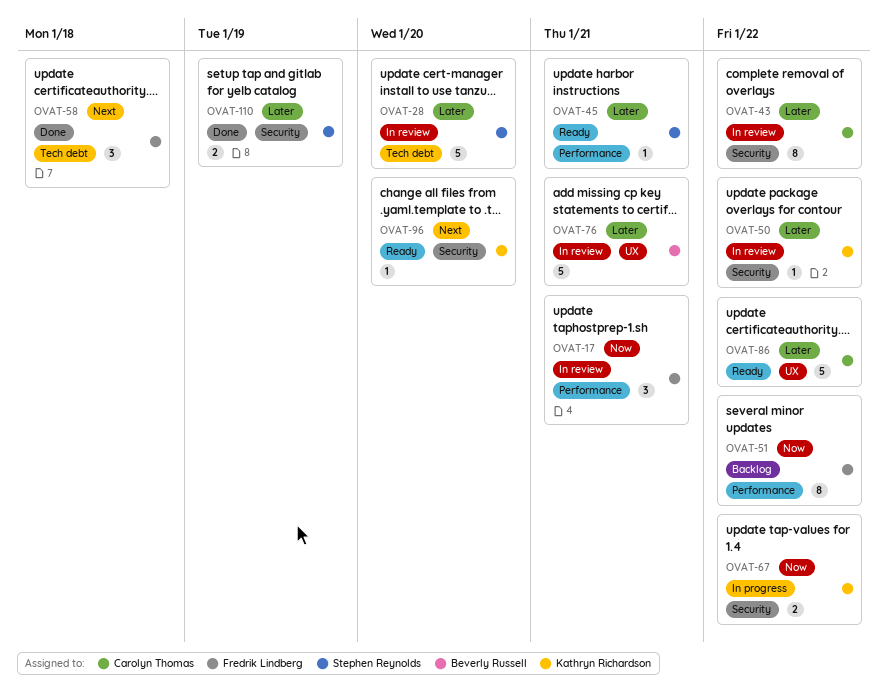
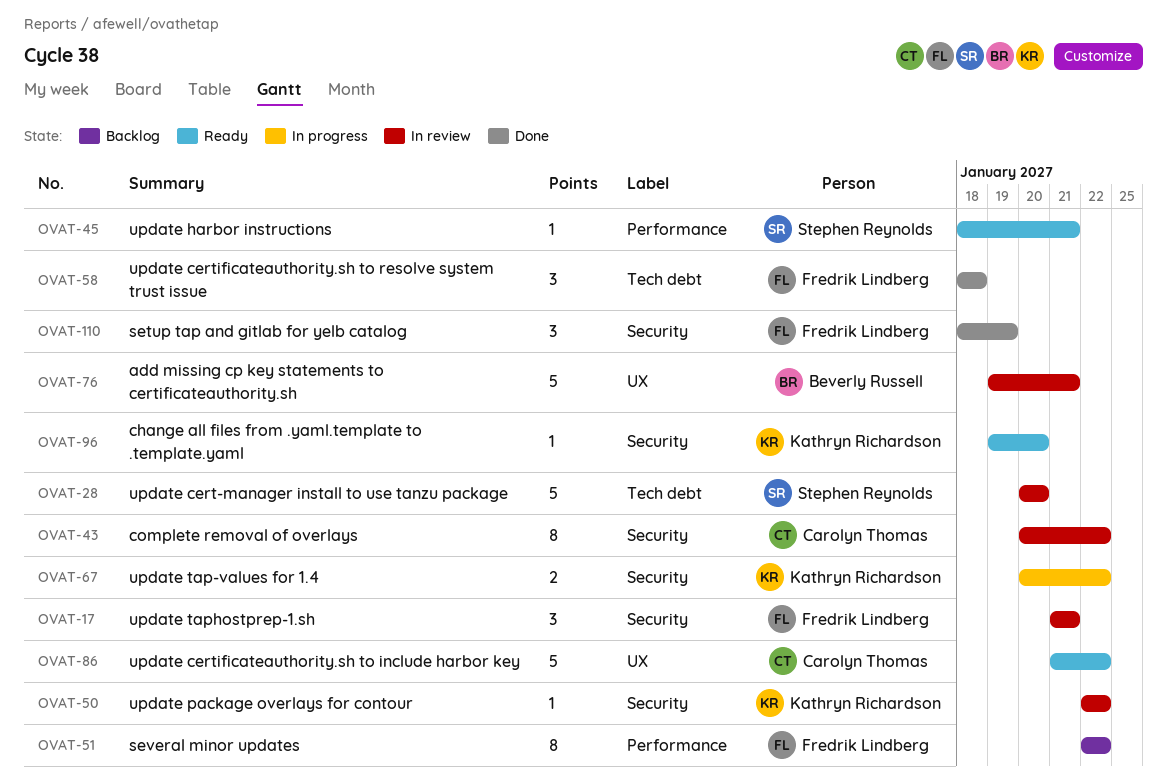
OVAT-17, label: Performance -> Security
OVAT-110, owner: Stephen Reynolds -> Fredrik Lindberg
OVAT-110, estimate: 2 -> 3

